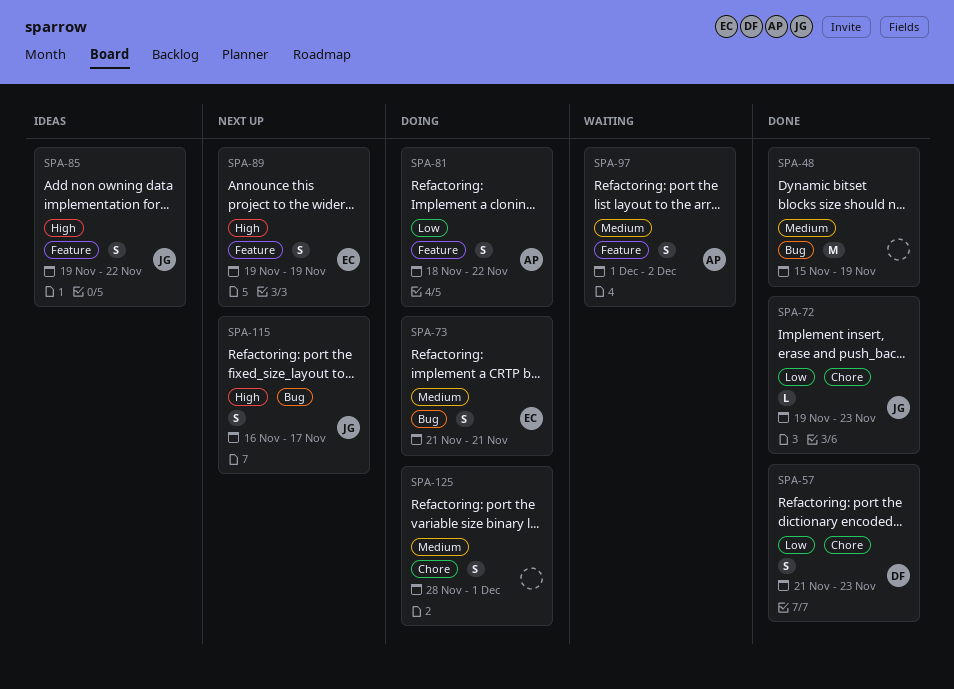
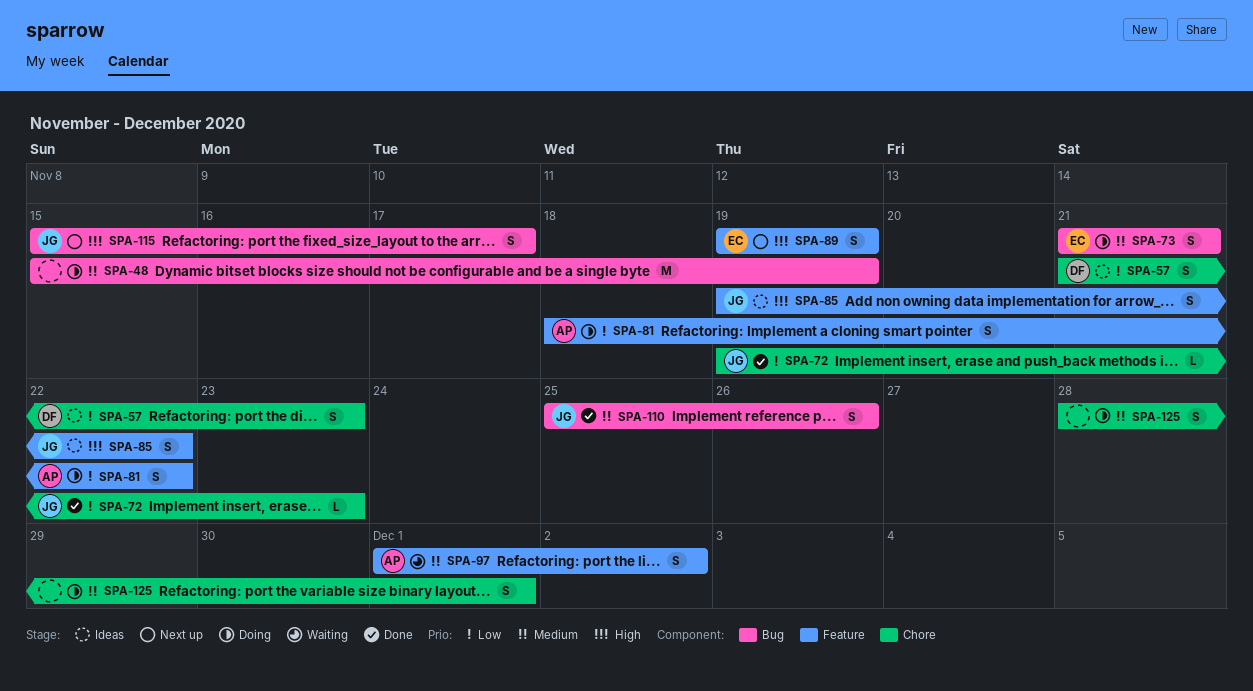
SPA-48, status: Done -> Doing
SPA-57, status: Done -> Ideas
SPA-110: none -> present
SPA-115, start: Nov 16 -> Nov 15

